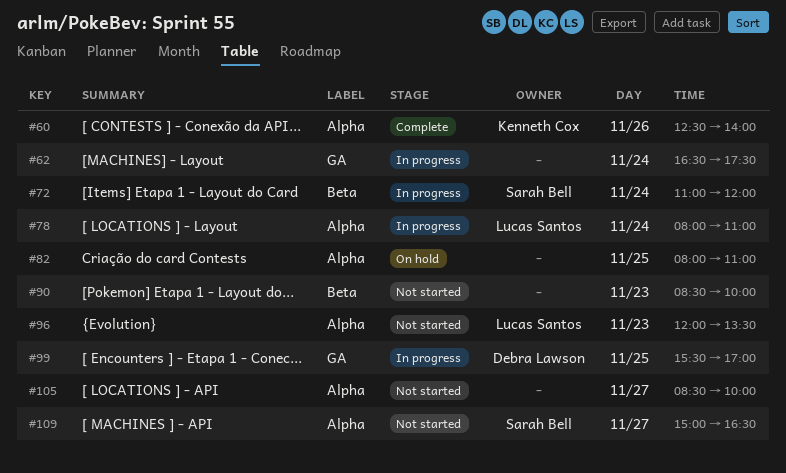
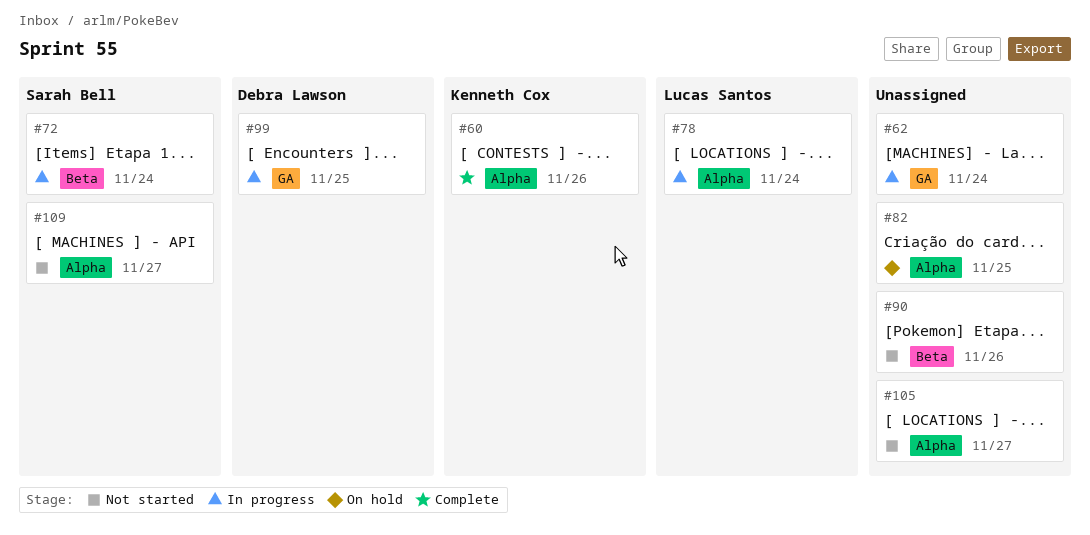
#90, day: Nov 23 -> Nov 26
#96: present -> none

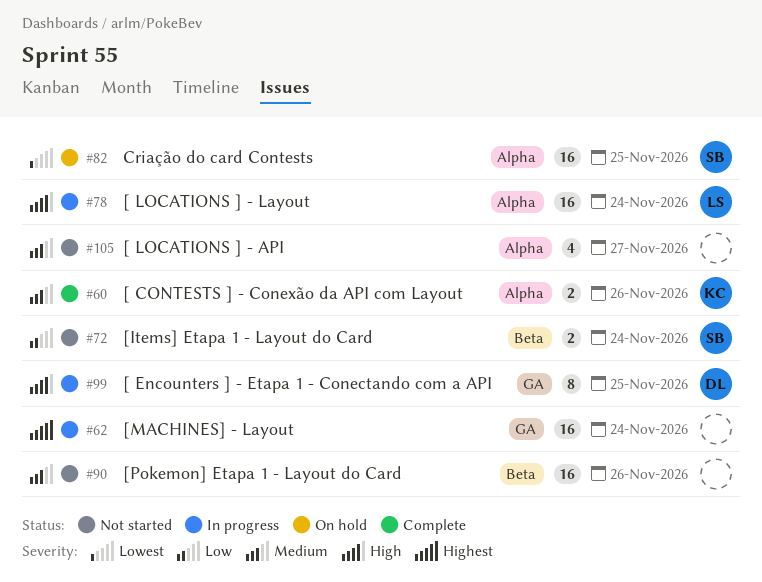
#72, status: In progress -> Not started
#82, owner: none -> Sarah Bell
#109: present -> none

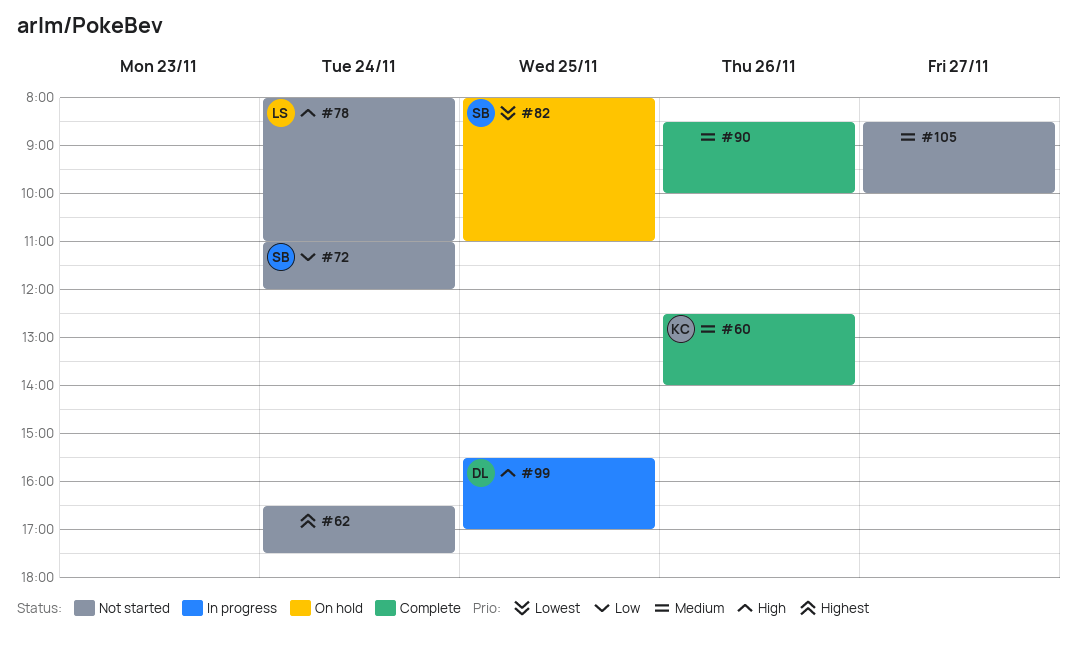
#62, status: In progress -> Not started
#78, status: In progress -> Not started
#90, status: Not started -> Complete

